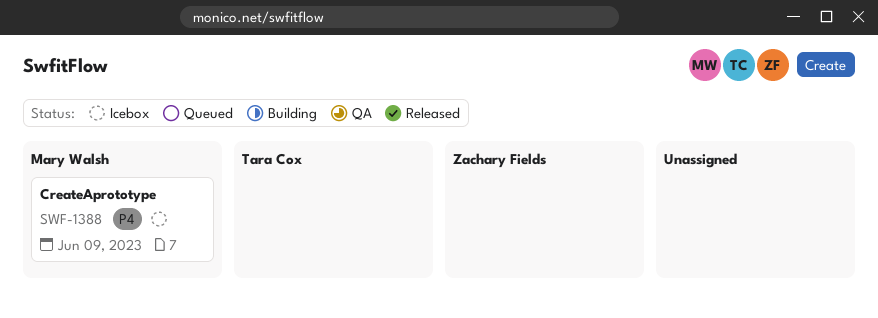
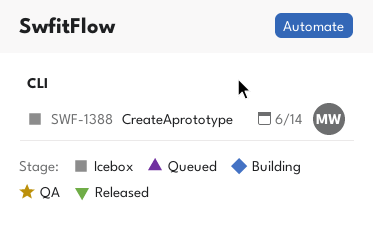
SWF-1388, due: Jun 9 -> Jun 14

